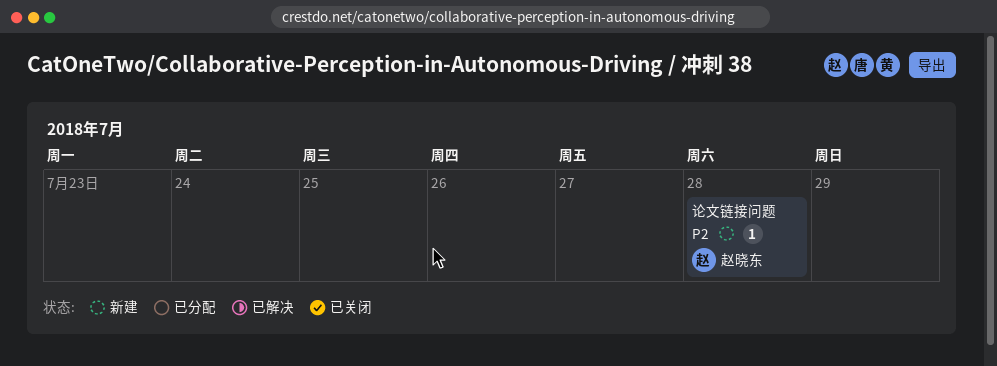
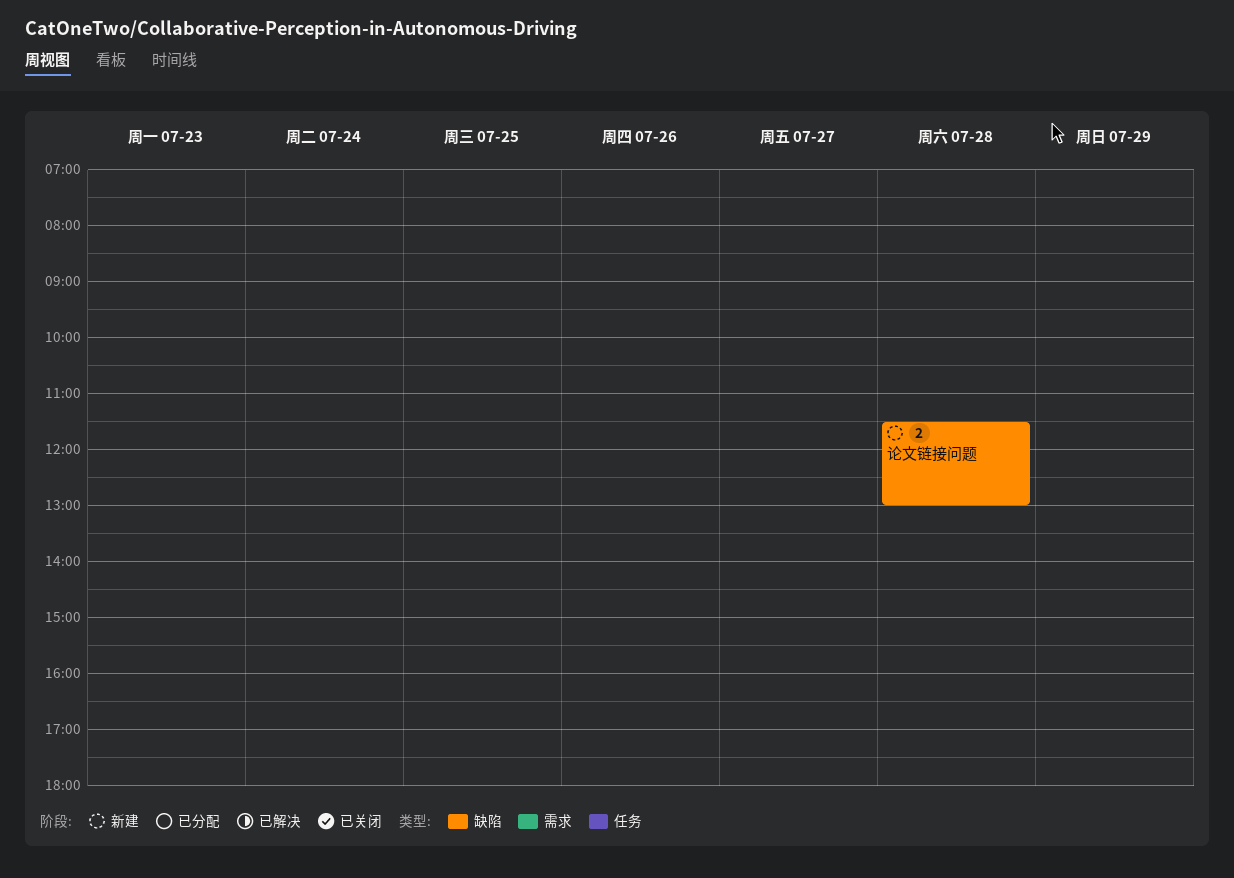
论文链接问题, estimate: 1 -> 2

